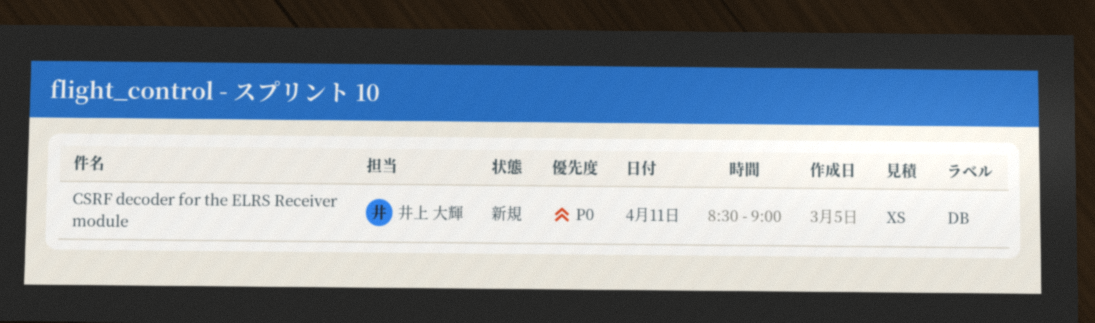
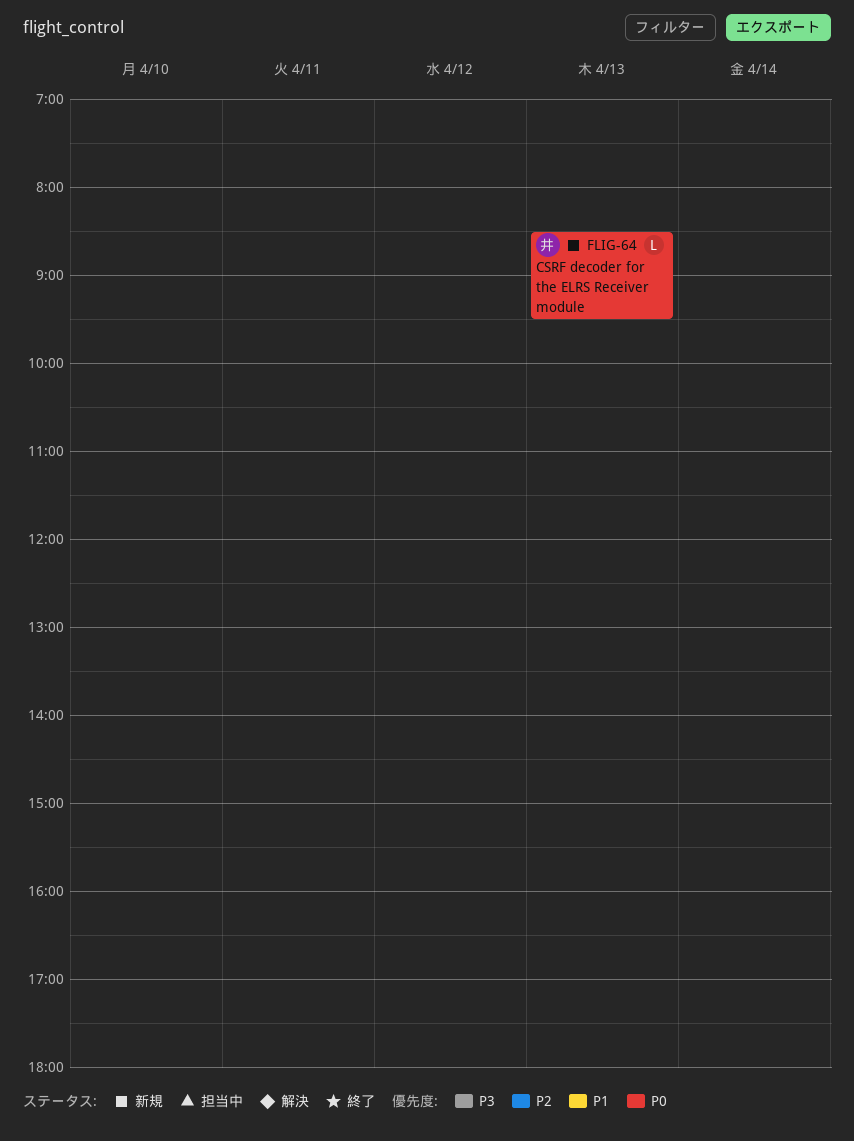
CSRF decoder for the ELRS Receiver module, estimate: XS -> L
CSRF decoder for the ELRS Receiver module, day: Apr 11 -> Apr 13
CSRF decoder for the ELRS Receiver module, ends: 09:00 -> 09:30

